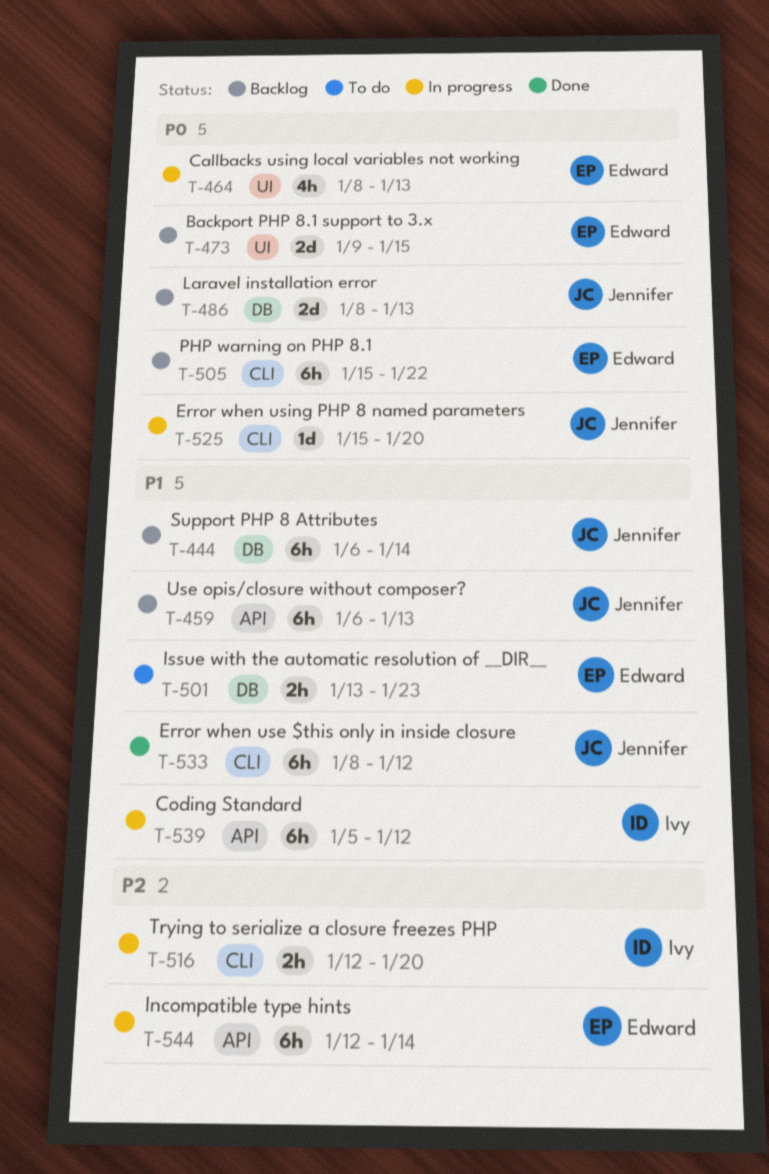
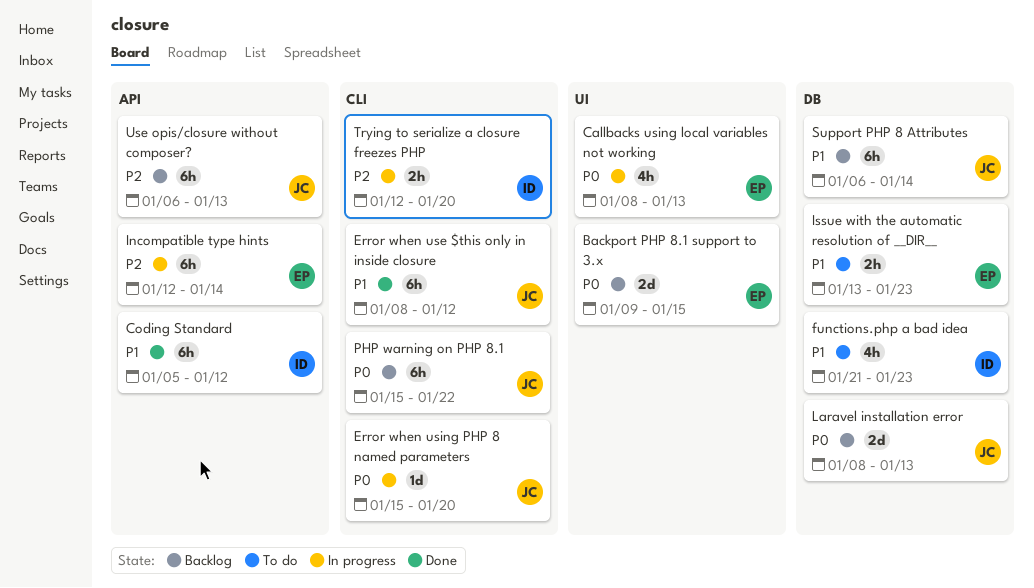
Coding Standard, status: In progress -> Done
functions.php a bad idea: none -> present
PHP warning on PHP 8.1, owner: Edward -> Jennifer
Use opis/closure without composer?, priority: P1 -> P2

